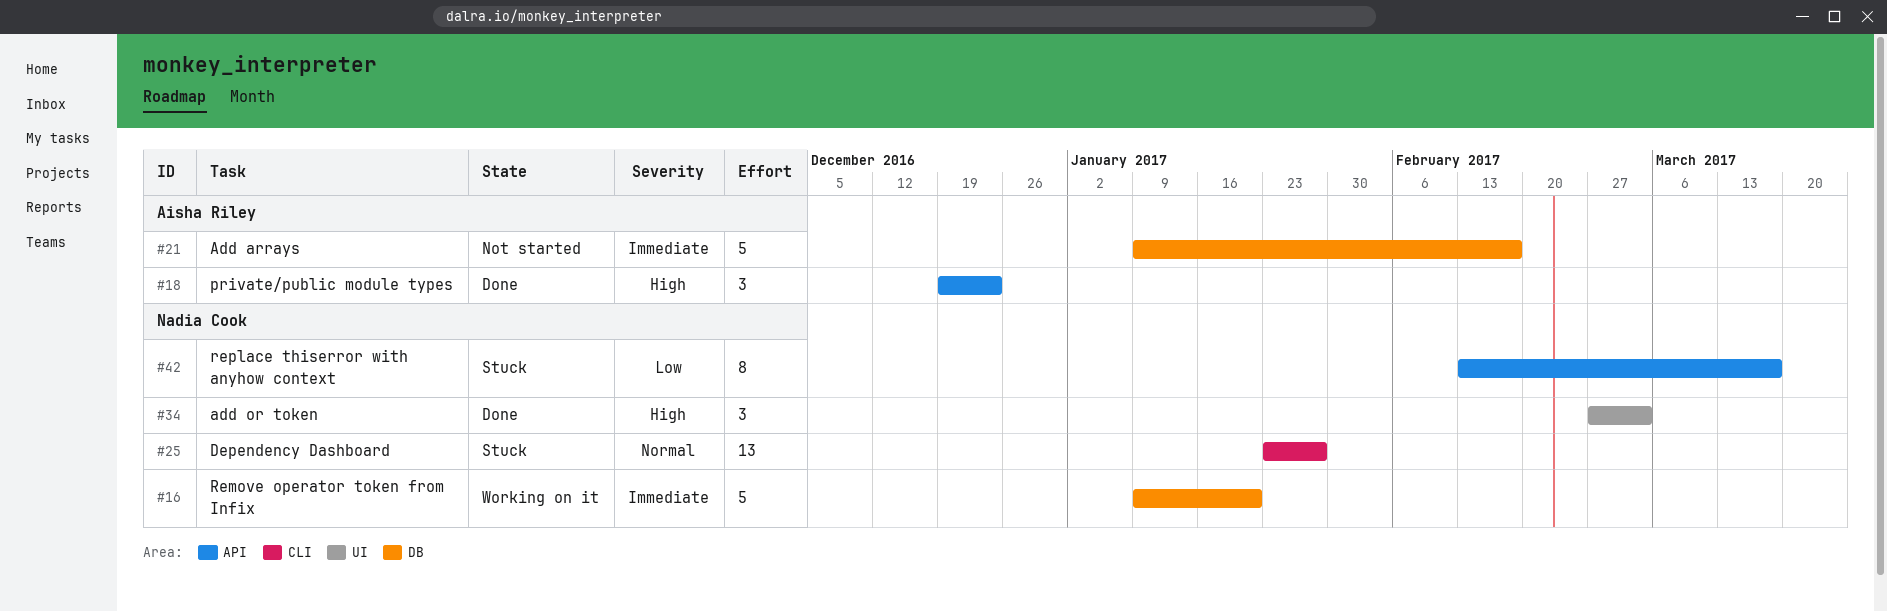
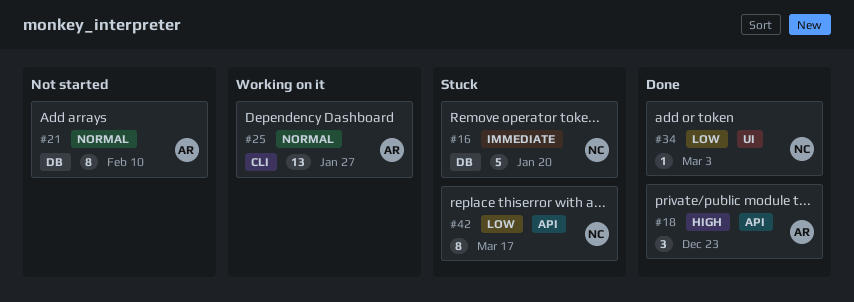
#16, status: Working on it -> Stuck
#21, priority: Immediate -> Normal
#21, estimate: 5 -> 8
#21, due: Feb 17 -> Feb 10
#25, status: Stuck -> Working on it
#25, owner: Nadia Cook -> Aisha Riley
#34, priority: High -> Low
#34, estimate: 3 -> 1

